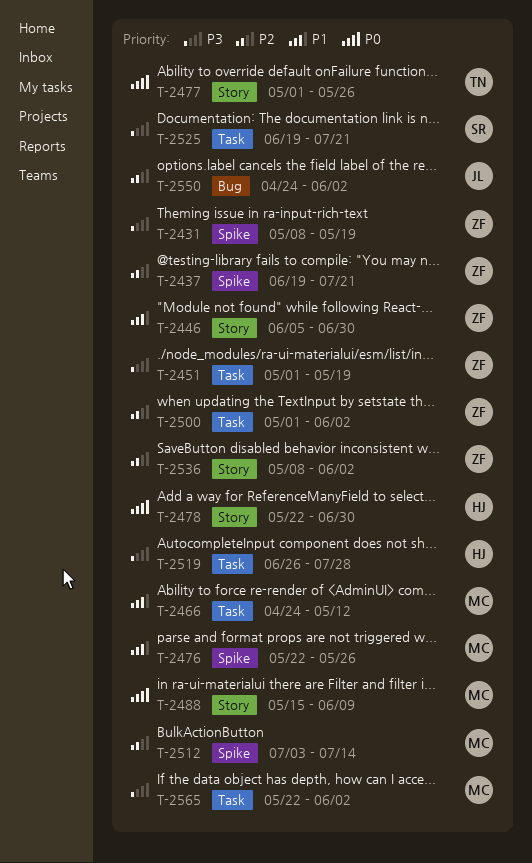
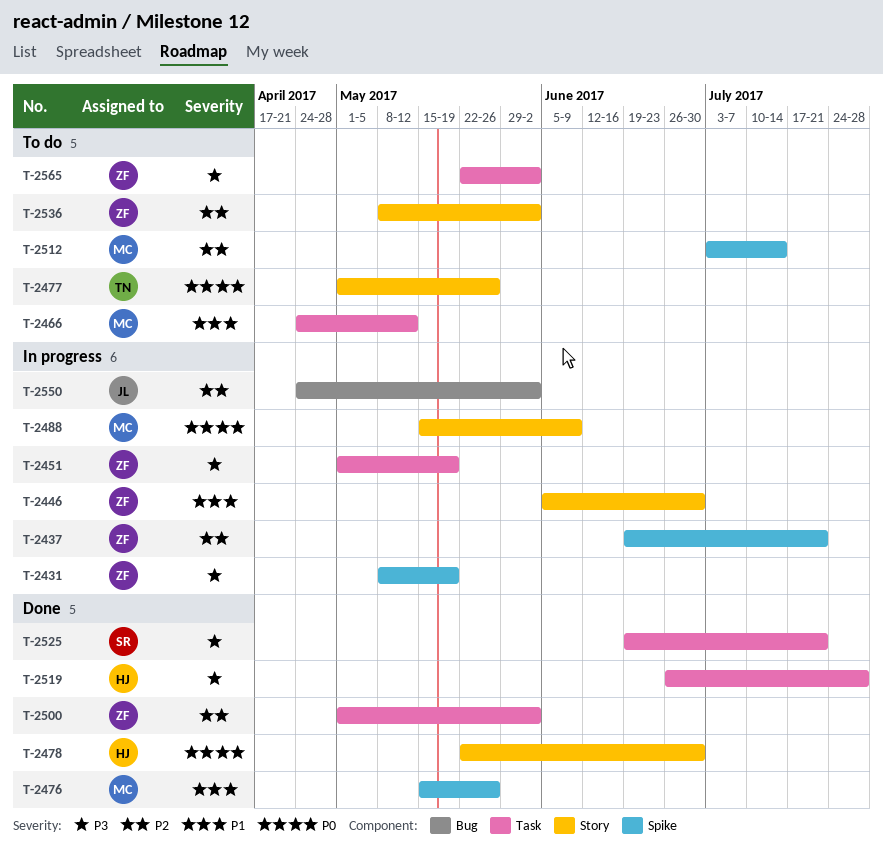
T-2476, start: May 22 -> May 15
T-2565, owner: MC -> ZF

